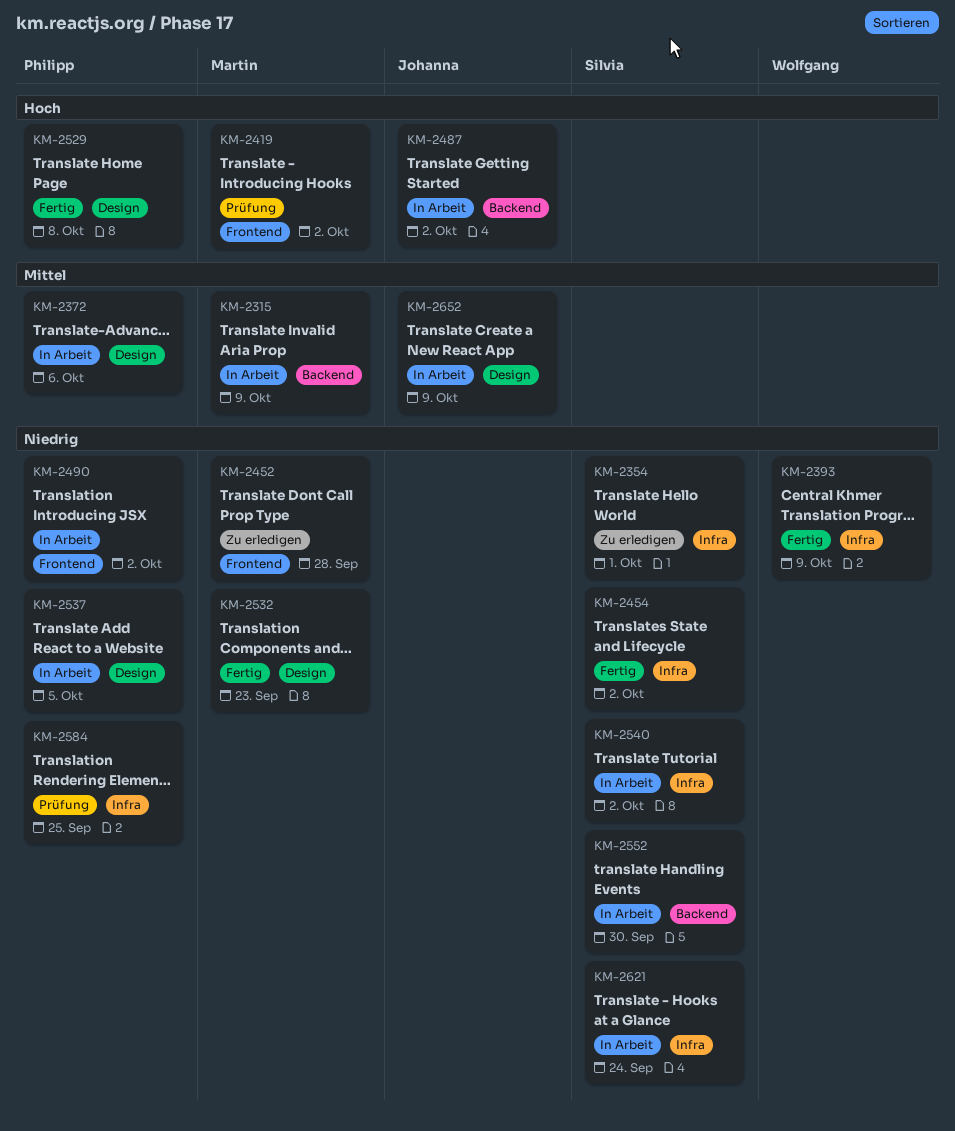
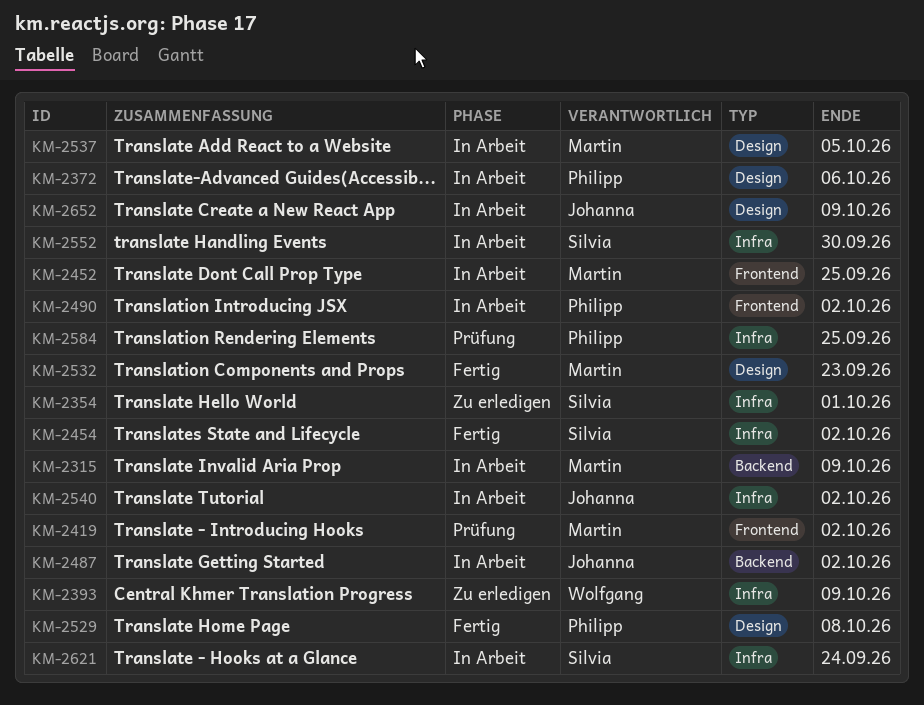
KM-2393, status: Fertig -> Zu erledigen
KM-2452, status: Zu erledigen -> In Arbeit
KM-2452, due: Sep 28 -> Sep 25
KM-2537, owner: Philipp -> Martin
KM-2540, owner: Silvia -> Johanna
KM-2552, label: Backend -> Infra

